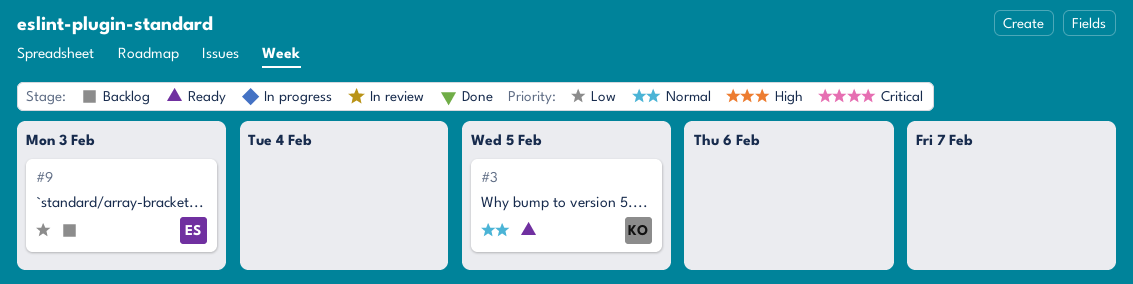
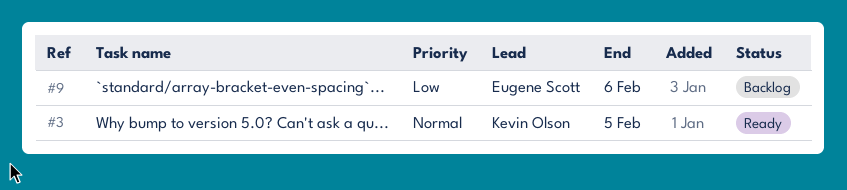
#9, due: Feb 3 -> Feb 6

